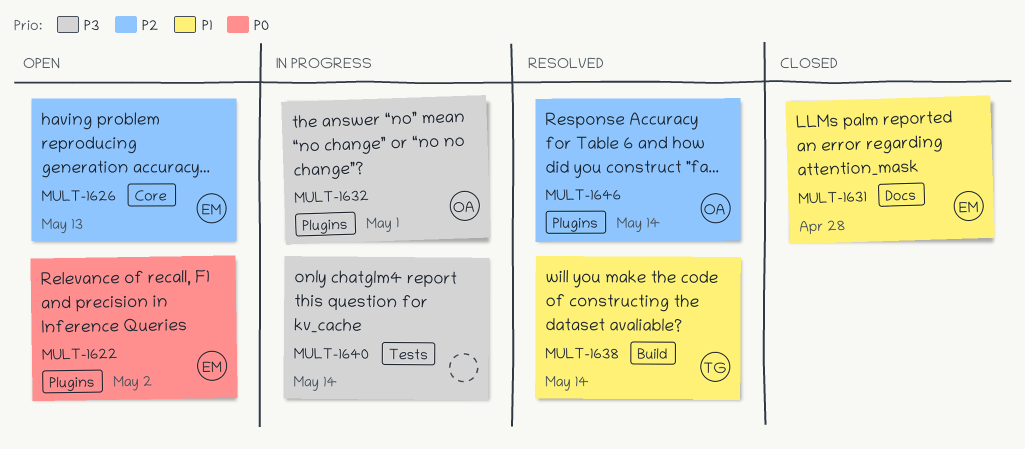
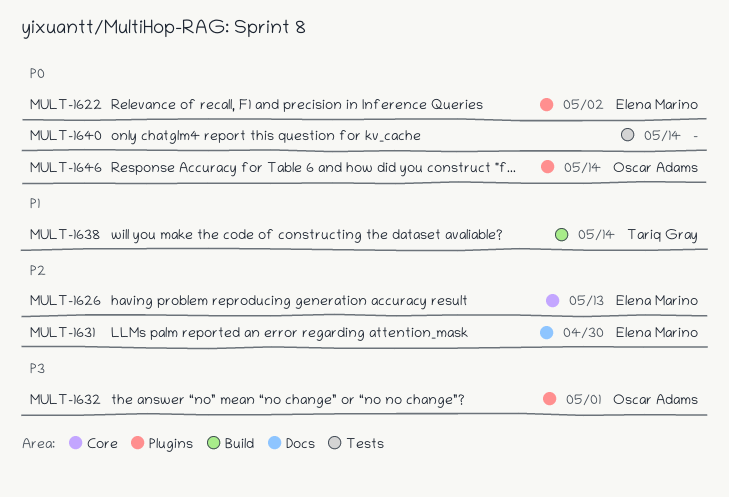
MULT-1631, priority: P1 -> P2
MULT-1631, due: Apr 28 -> Apr 30
MULT-1640, priority: P3 -> P0
MULT-1646, priority: P2 -> P0

